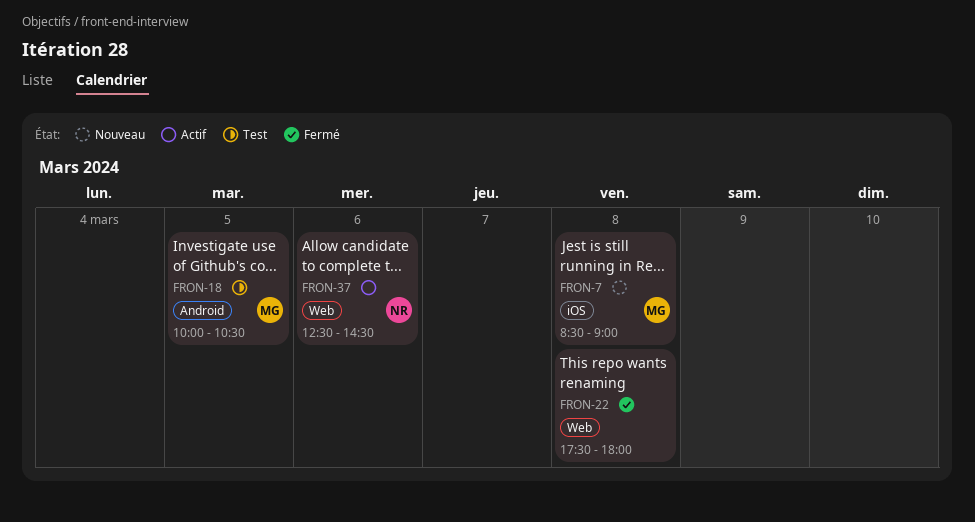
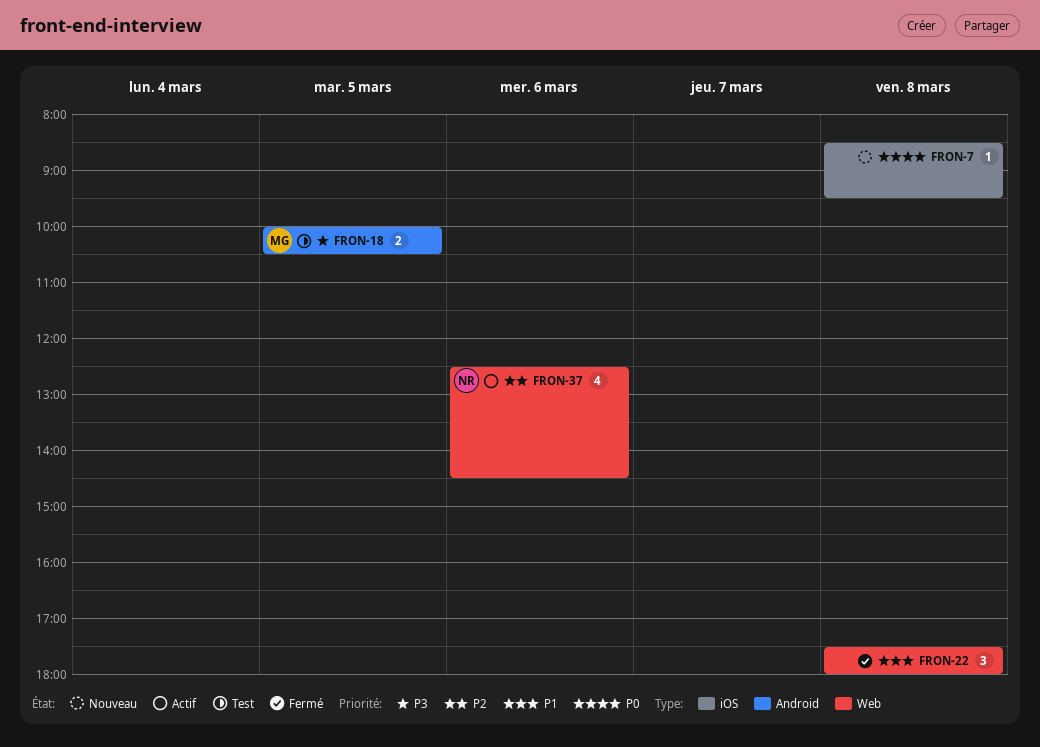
FRON-7, owner: MG -> none
FRON-7, ends: 09:00 -> 09:30

